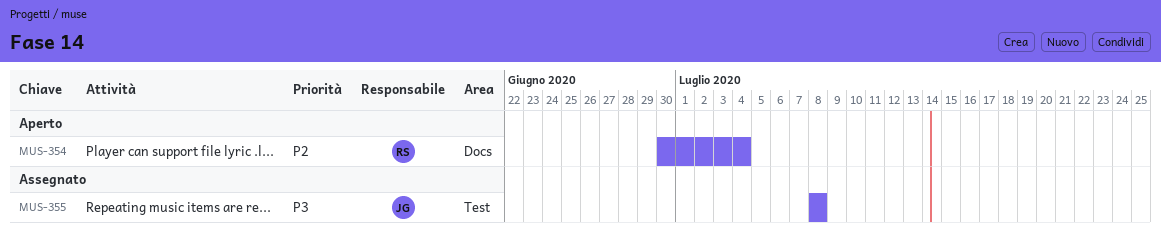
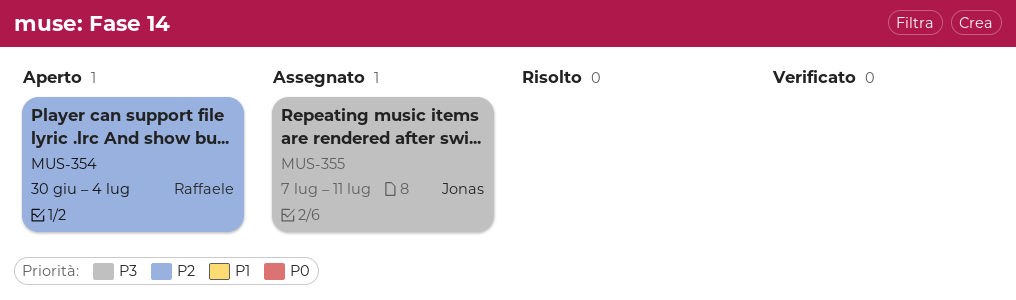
MUS-355, start: Jul 8 -> Jul 7
MUS-355, due: Jul 8 -> Jul 11

